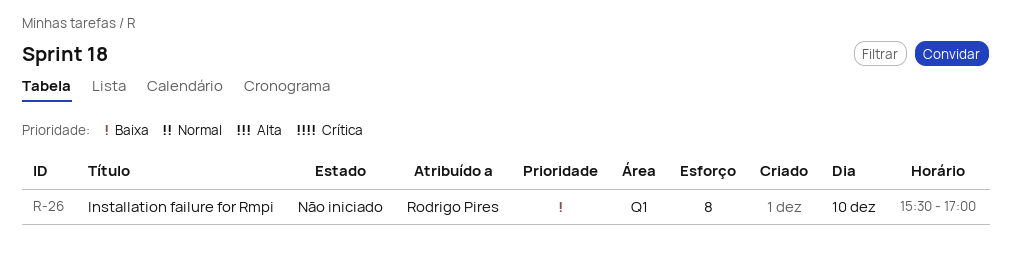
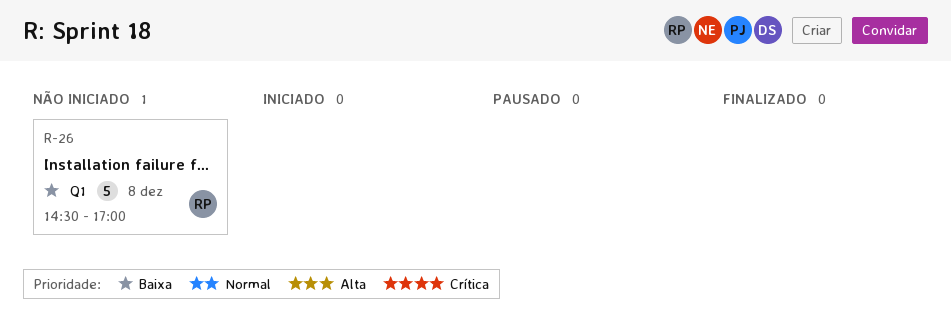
R-26, estimate: 8 -> 5
R-26, day: Dec 10 -> Dec 8
R-26, begins: 15:30 -> 14:30

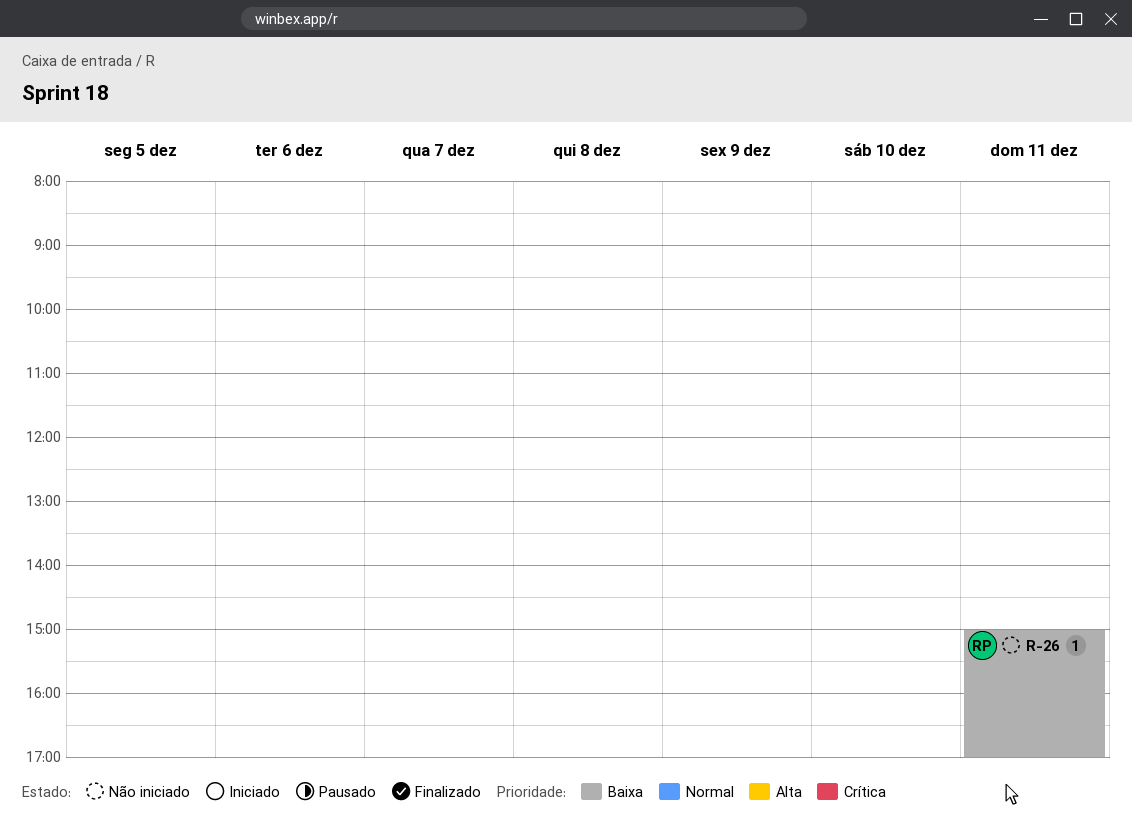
R-26, estimate: 5 -> 1
R-26, day: Dec 8 -> Dec 11
R-26, begins: 14:30 -> 15:00

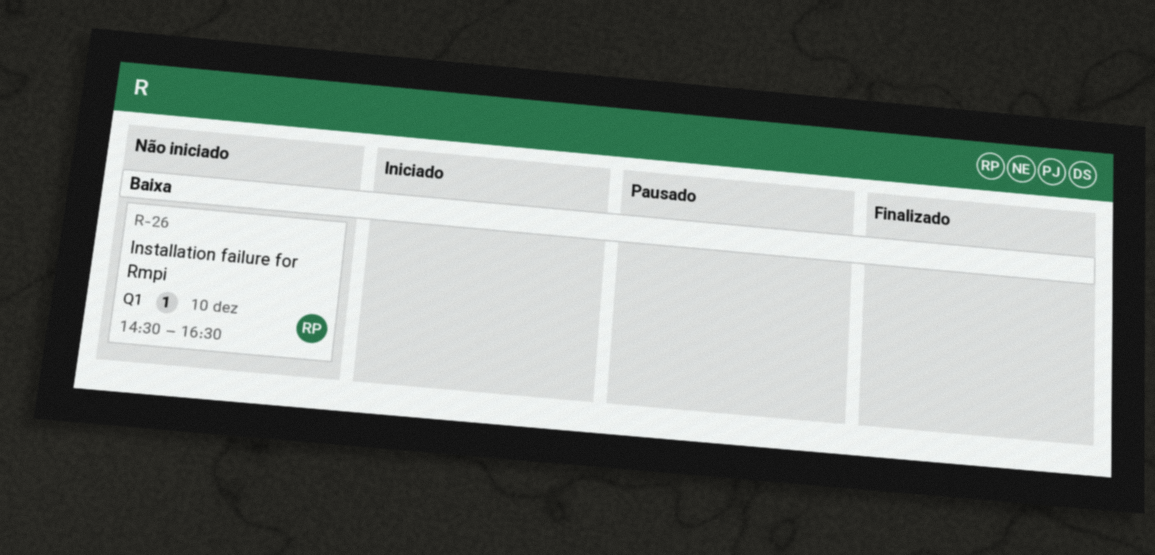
R-26, day: Dec 11 -> Dec 10
R-26, begins: 15:00 -> 14:30
R-26, ends: 17:00 -> 16:30

